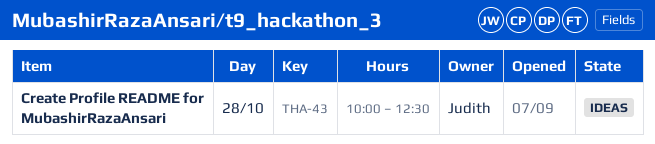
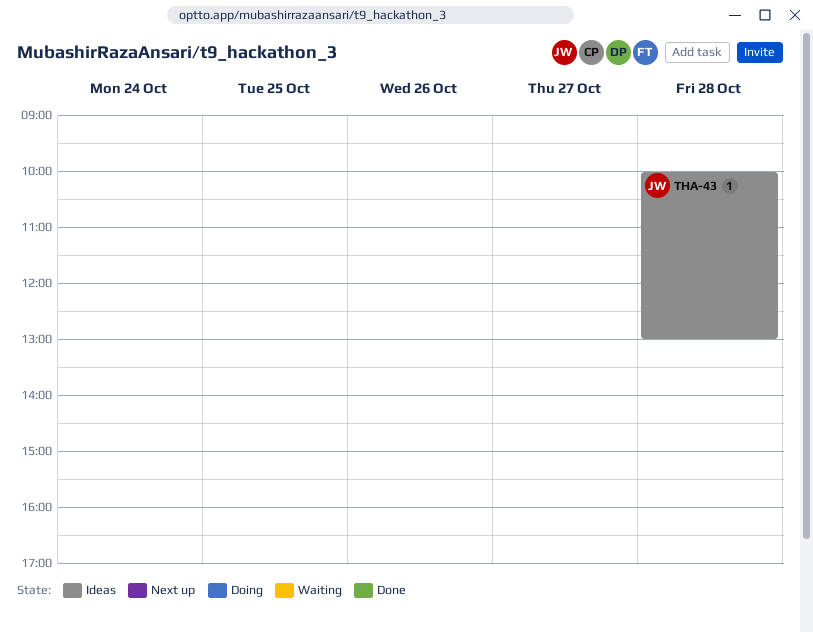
THA-43, ends: 12:30 -> 13:00

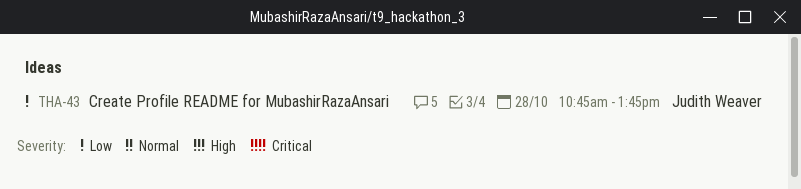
THA-43, begins: 10:00 -> 10:45
THA-43, ends: 13:00 -> 13:45

